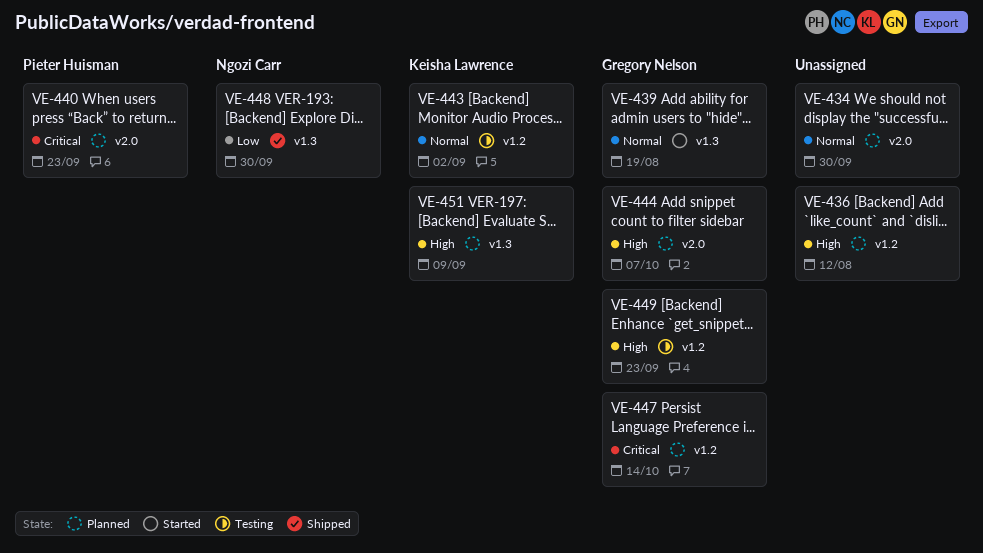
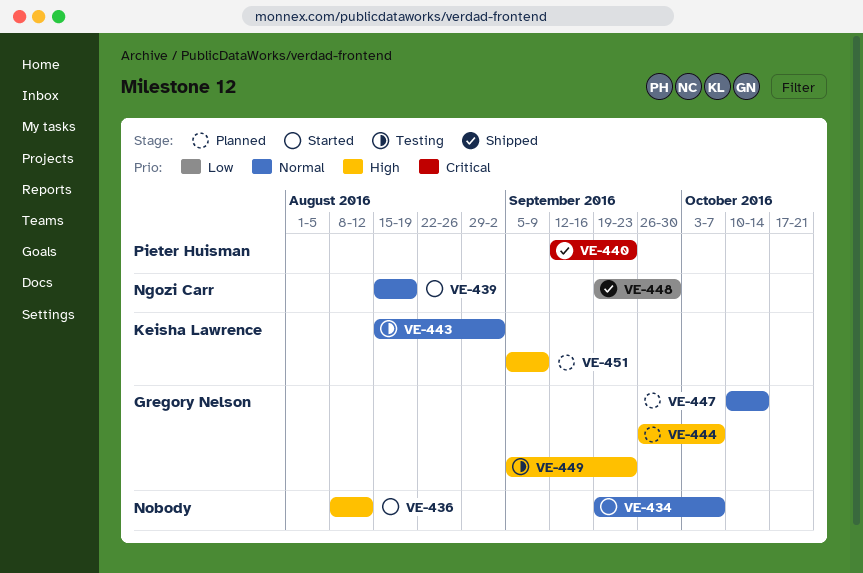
VE-434, status: Planned -> Started
VE-434, due: Sep 30 -> Oct 7
VE-436, status: Planned -> Started
VE-439, owner: Gregory Nelson -> Ngozi Carr
VE-440, status: Planned -> Shipped
VE-447, priority: Critical -> Normal

